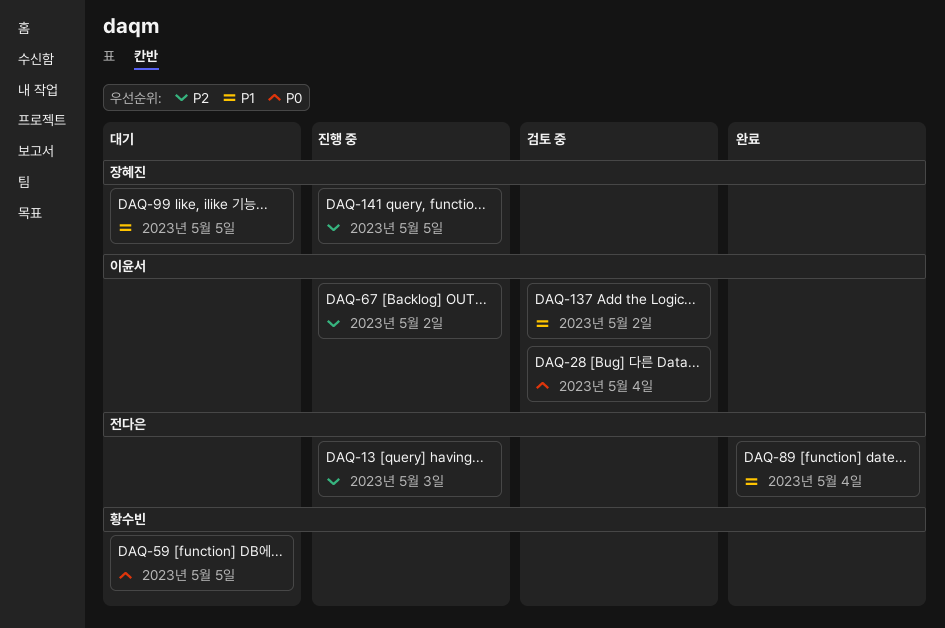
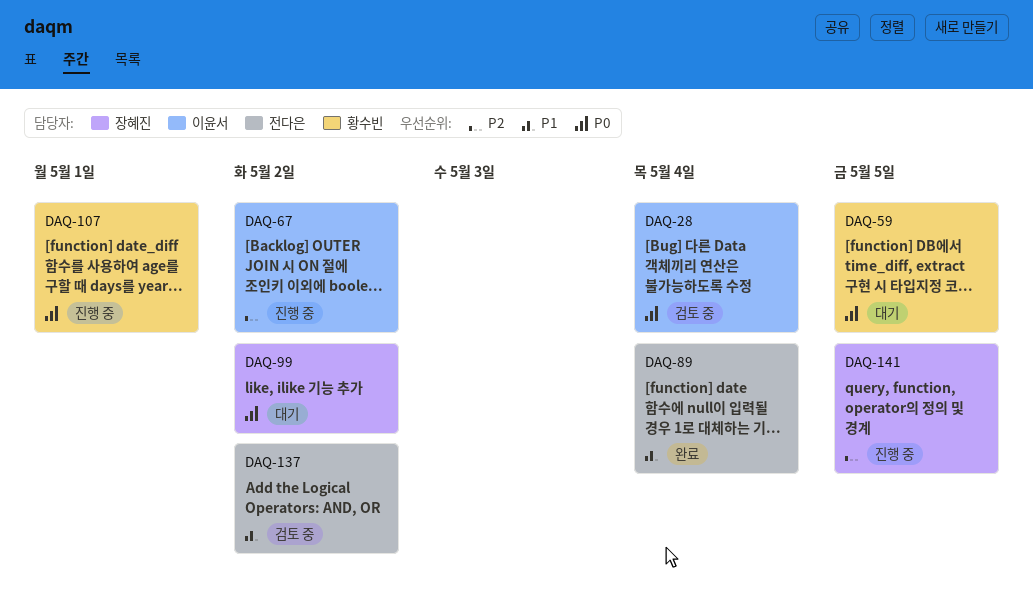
DAQ-13: present -> none
DAQ-99, priority: P1 -> P0
DAQ-99, due: May 5 -> May 2
DAQ-107: none -> present
DAQ-137, owner: 이윤서 -> 전다은

